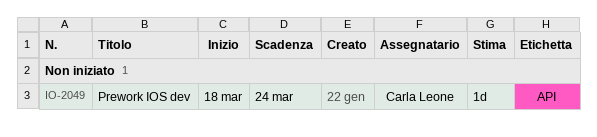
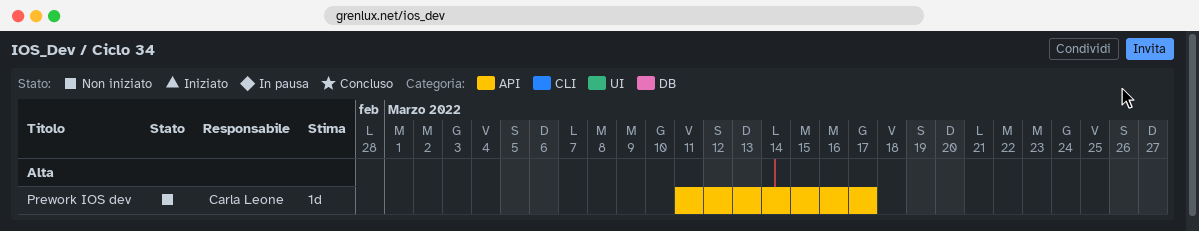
Prework IOS dev, start: Mar 18 -> Mar 11
Prework IOS dev, due: Mar 24 -> Mar 17

